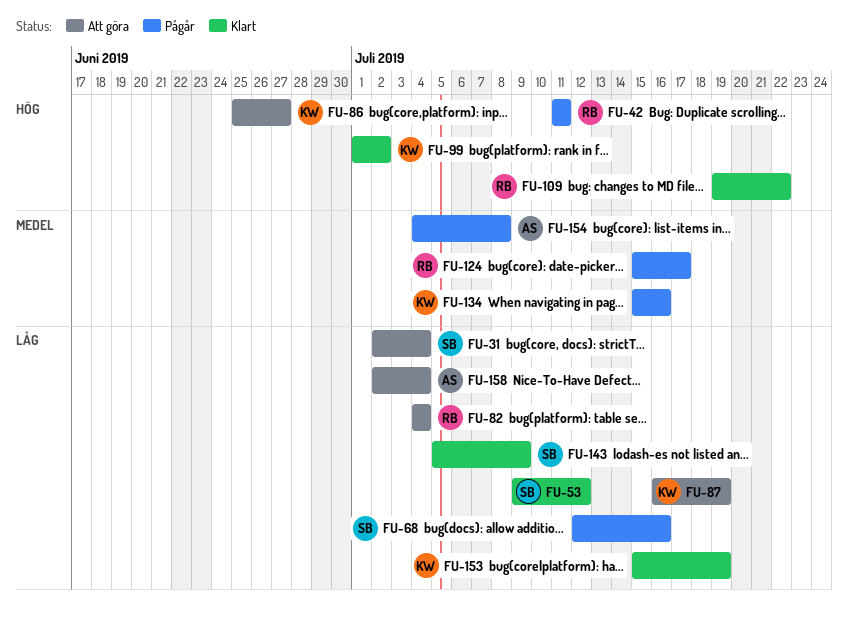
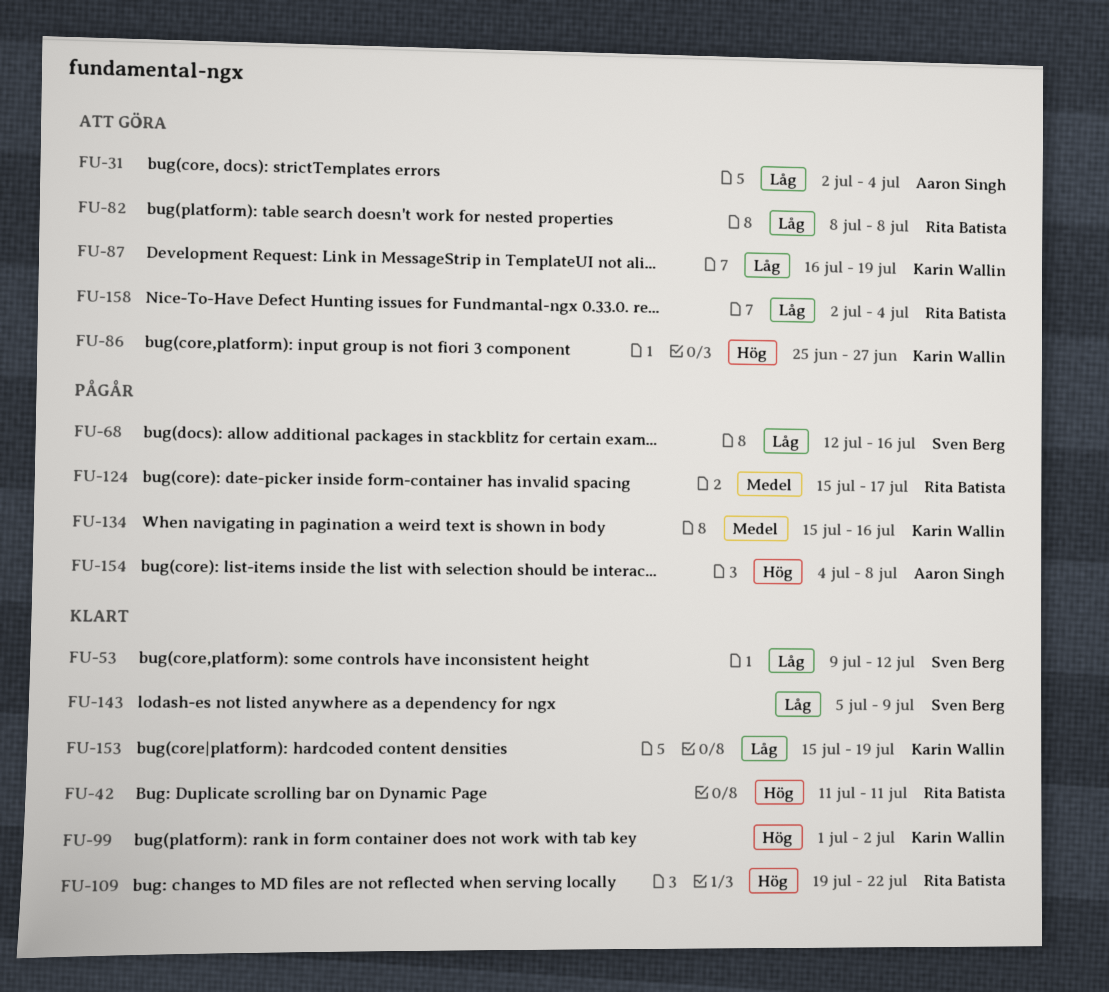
FU-31, owner: Sven Berg -> Aaron Singh
FU-42, status: Pågår -> Klart
FU-82, start: Jul 4 -> Jul 8
FU-82, due: Jul 4 -> Jul 8
FU-154, priority: Medel -> Hög
FU-158, owner: Aaron Singh -> Rita Batista

